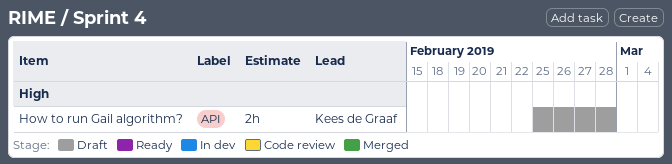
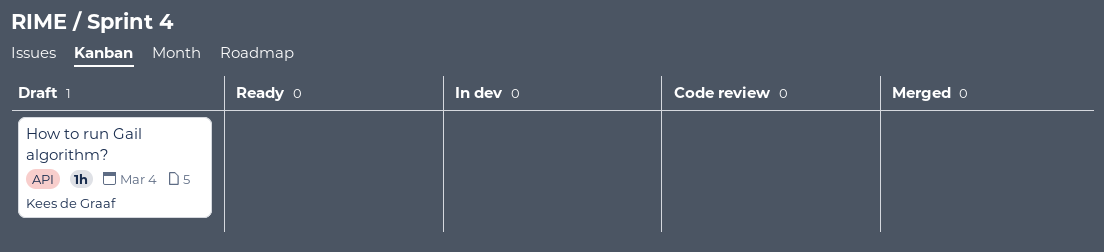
How to run Gail algorithm?, estimate: 2h -> 1h
How to run Gail algorithm?, due: Feb 28 -> Mar 4

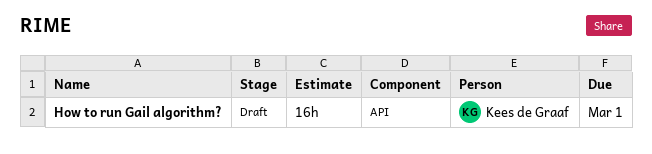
How to run Gail algorithm?, estimate: 1h -> 16h
How to run Gail algorithm?, due: Mar 4 -> Mar 1

